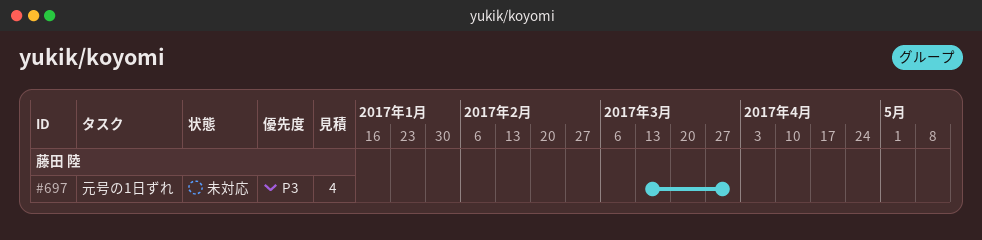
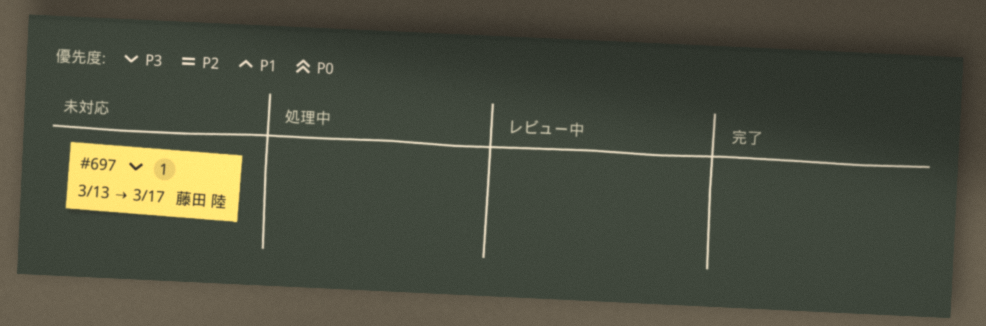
#697, estimate: 4 -> 1
#697, due: Mar 31 -> Mar 17

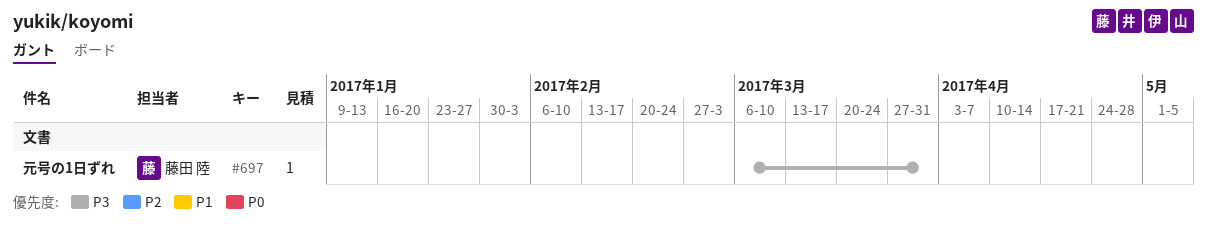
#697, start: Mar 13 -> Mar 6
#697, due: Mar 17 -> Mar 31

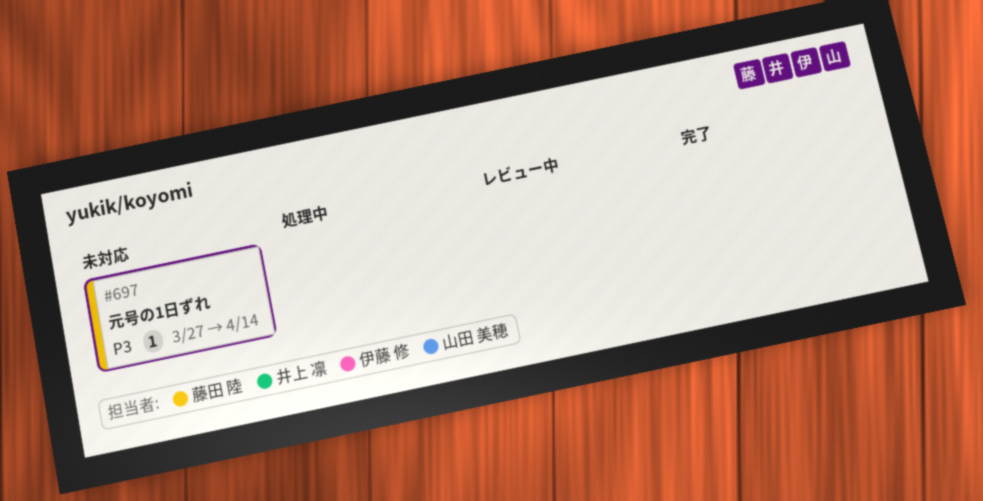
#697, start: Mar 6 -> Mar 27
#697, due: Mar 31 -> Apr 14

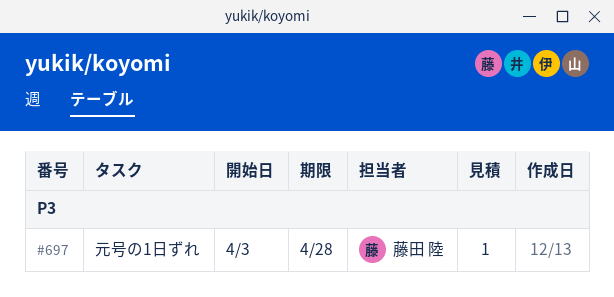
#697, start: Mar 27 -> Apr 3
#697, due: Apr 14 -> Apr 28

